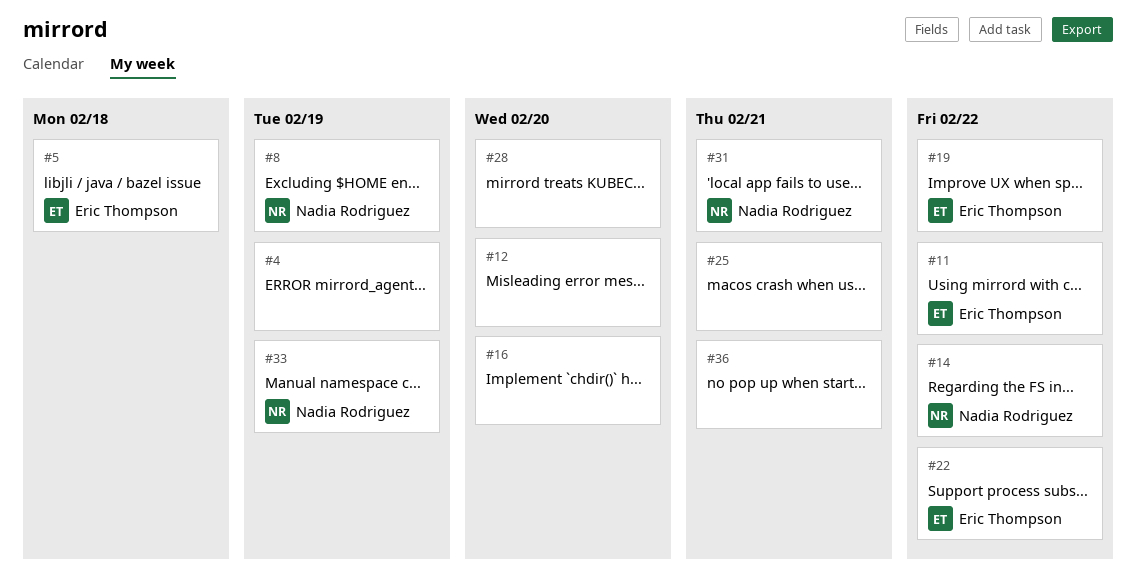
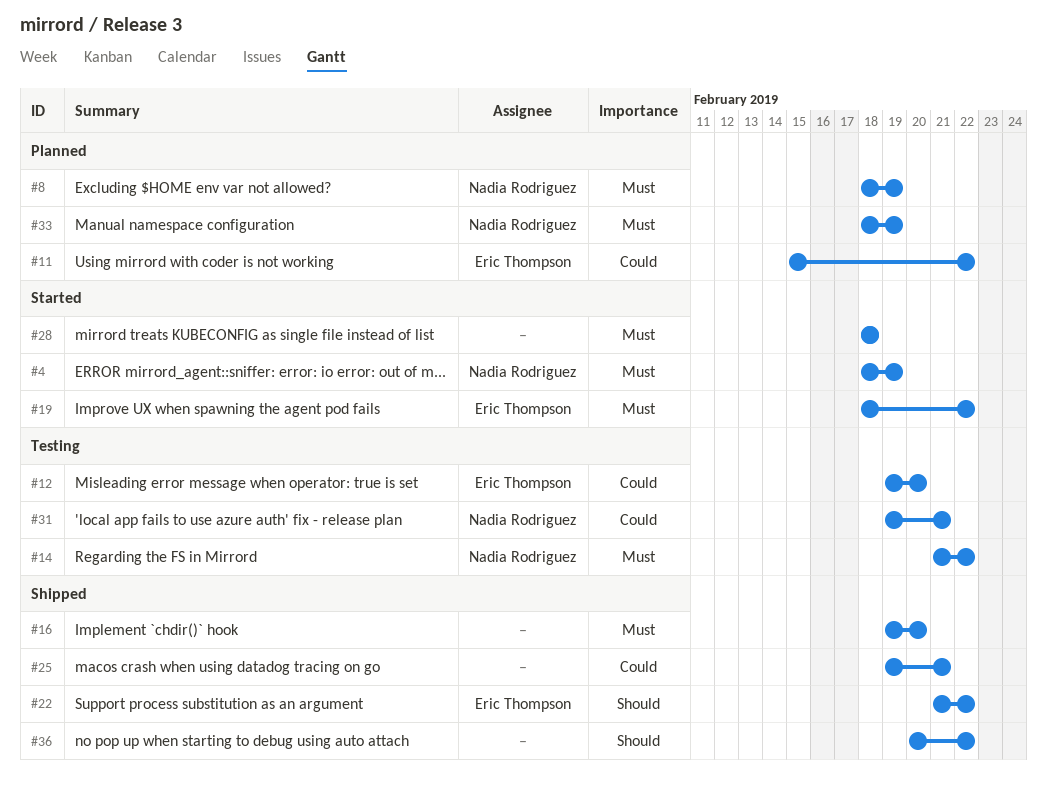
#4, owner: none -> Nadia Rodriguez
#5: present -> none
#12, owner: none -> Eric Thompson
#28, due: Feb 20 -> Feb 18
#36, due: Feb 21 -> Feb 22

